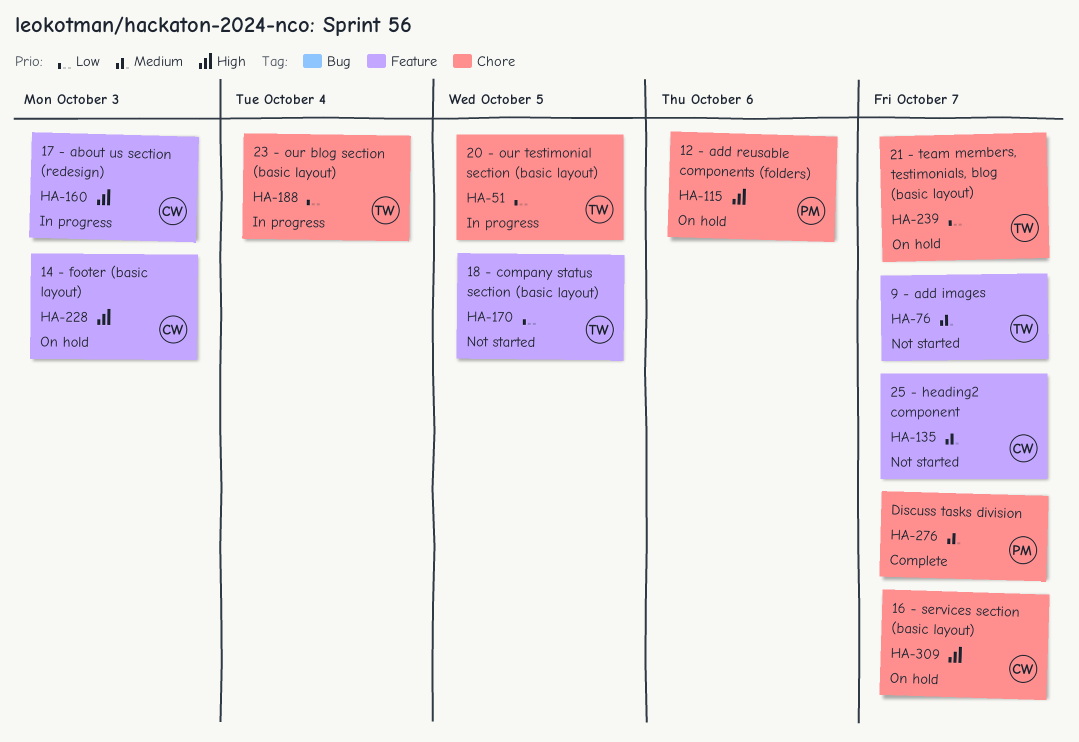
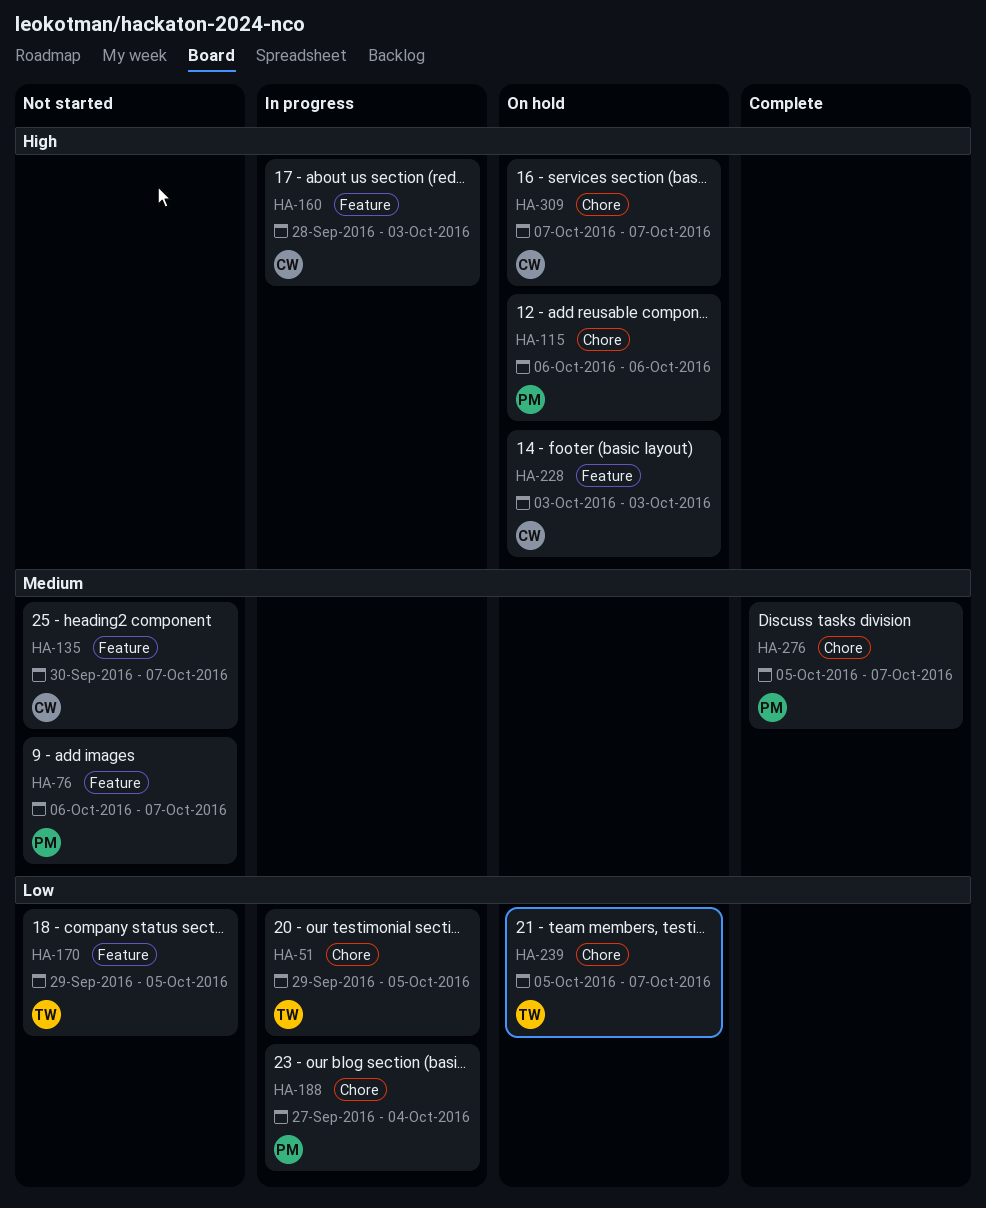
HA-76, owner: TW -> PM
HA-188, owner: TW -> PM

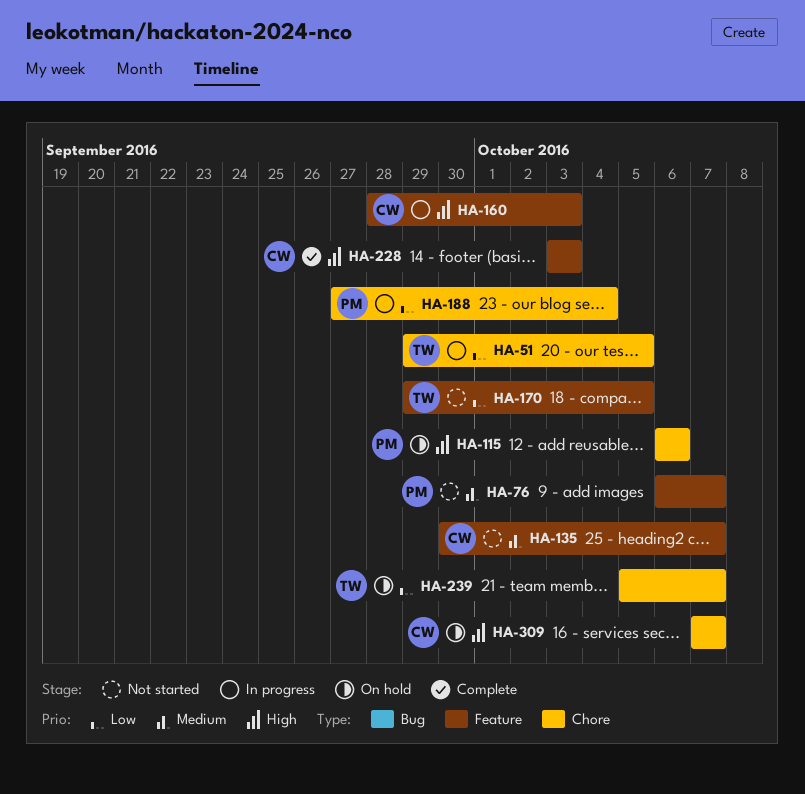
HA-228, status: On hold -> Complete
HA-276: present -> none

